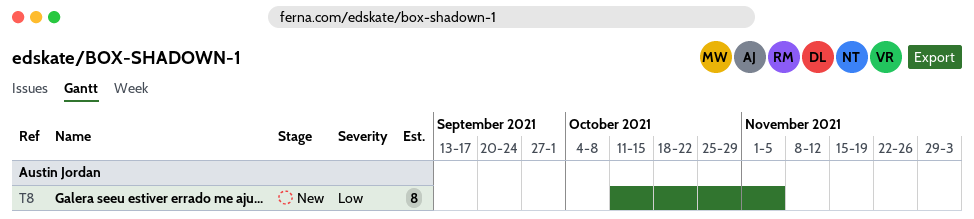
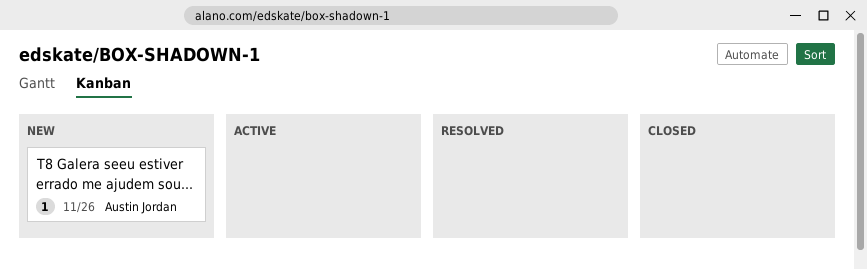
T8, estimate: 8 -> 1
T8, due: Nov 5 -> Nov 26

